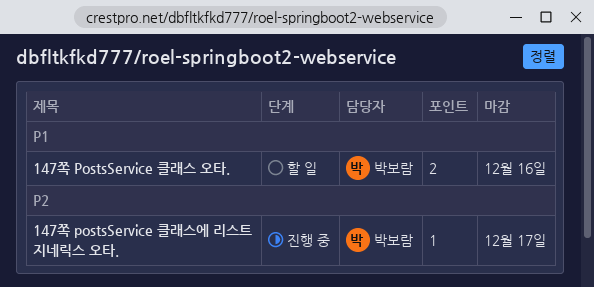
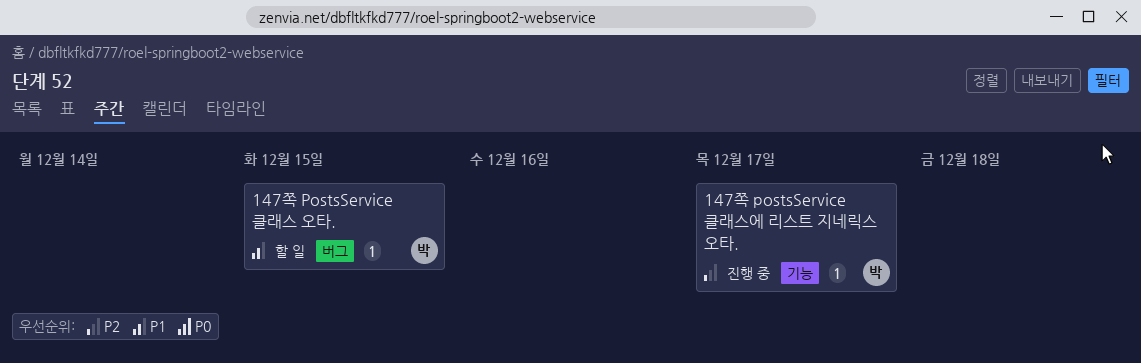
147쪽 PostsService 클래스 오타., estimate: 2 -> 1
147쪽 PostsService 클래스 오타., due: Dec 16 -> Dec 15

